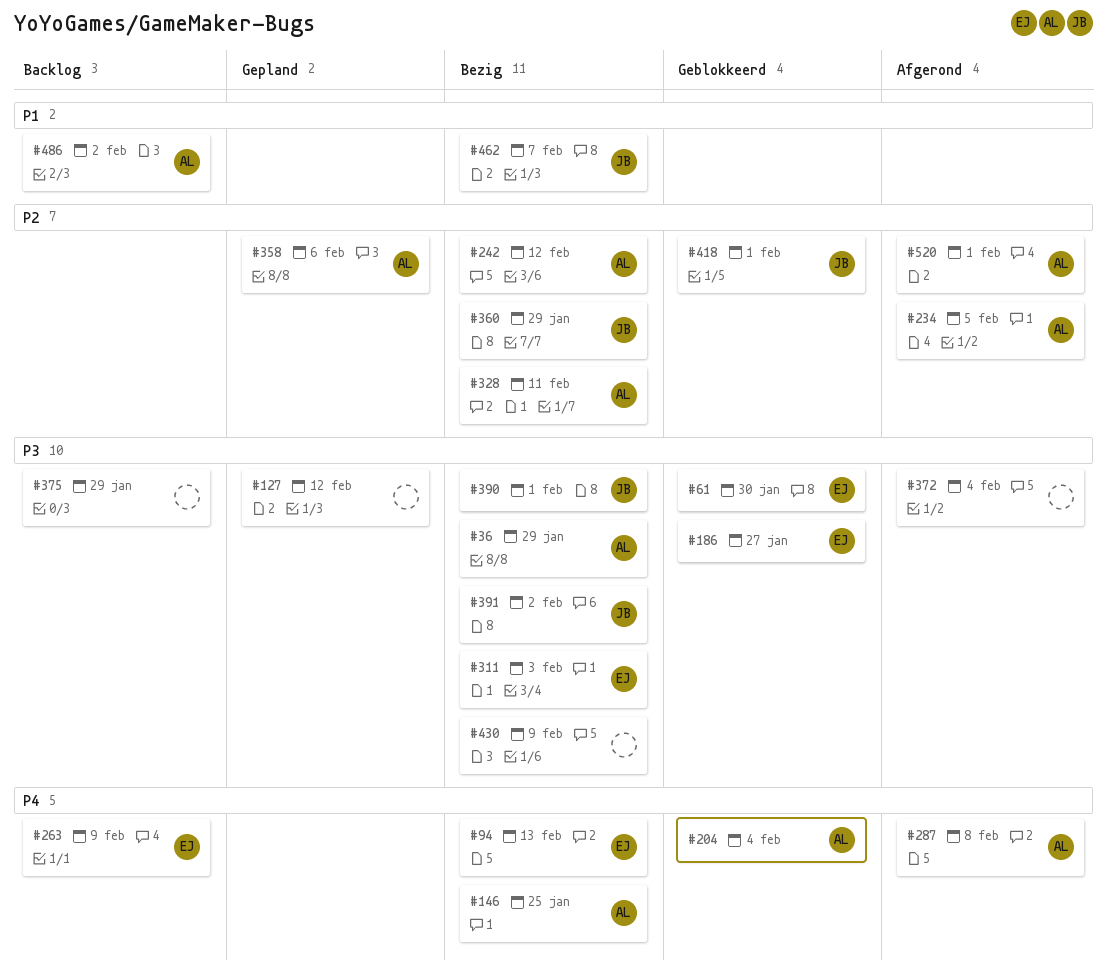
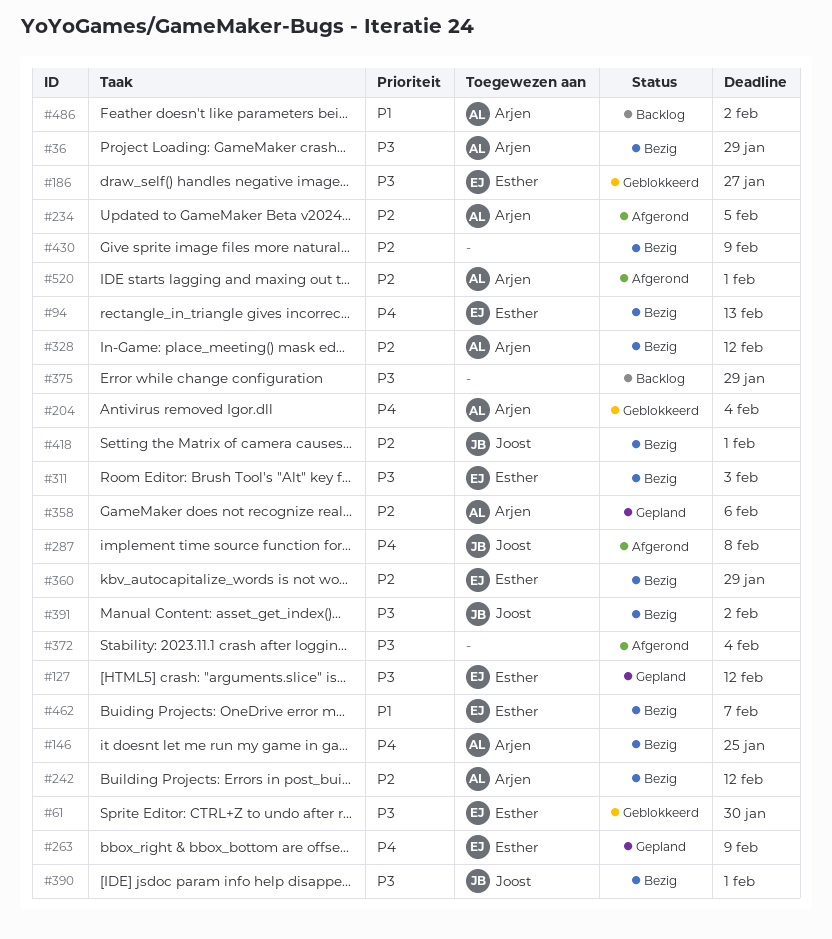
#127, owner: none -> Esther
#263, status: Backlog -> Gepland
#287, owner: Arjen -> Joost
#328, due: Feb 11 -> Feb 12
#360, owner: Joost -> Esther
#418, status: Geblokkeerd -> Bezig
#430, priority: P3 -> P2
#462, owner: Joost -> Esther

